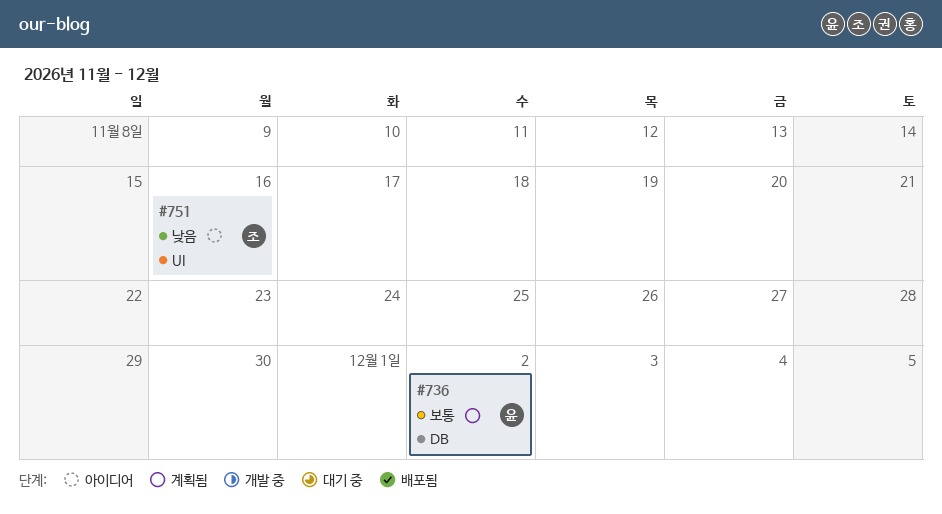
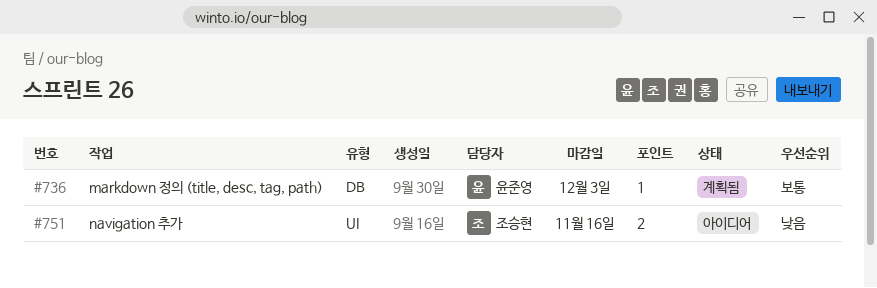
#736, due: Dec 2 -> Dec 3

